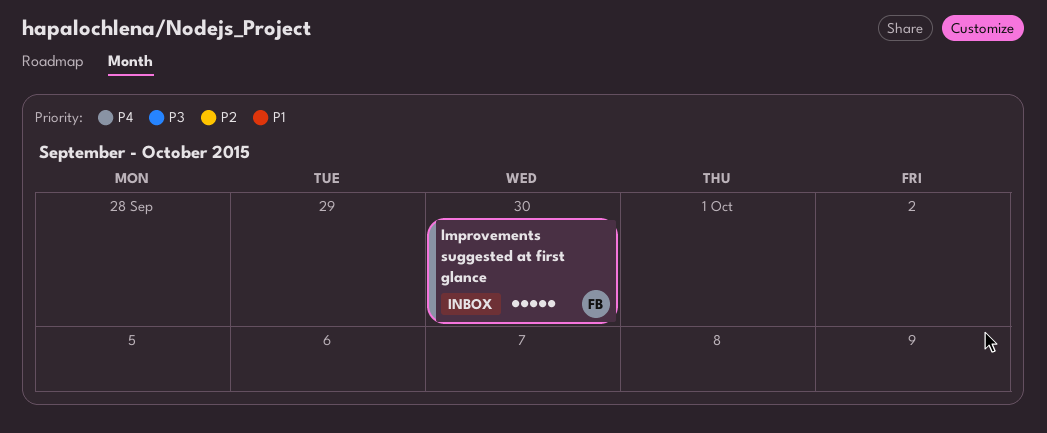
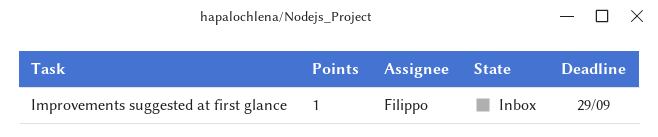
Improvements suggested at first glance, estimate: 5 -> 1
Improvements suggested at first glance, due: Sep 30 -> Sep 29

